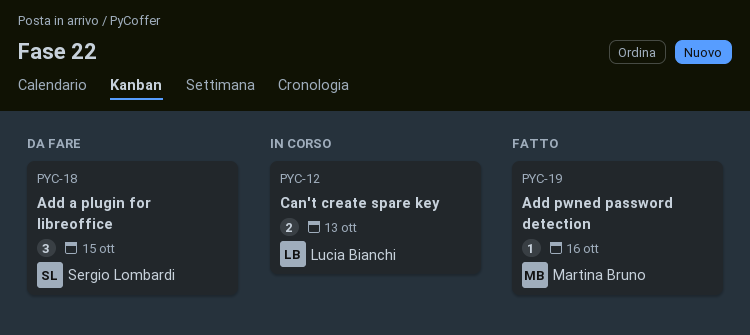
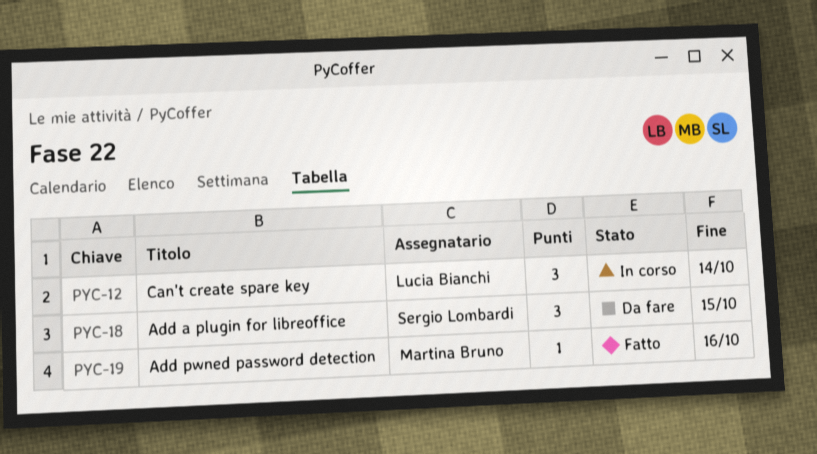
PYC-12, estimate: 2 -> 3
PYC-12, due: Oct 13 -> Oct 14

